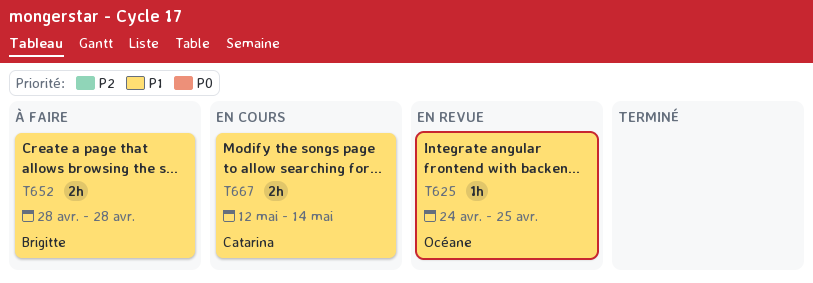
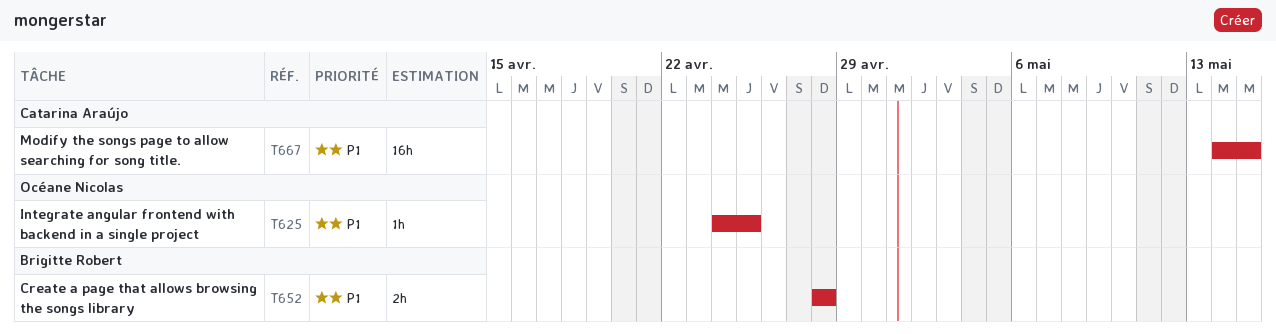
T667, estimate: 2h -> 16h
T667, start: May 12 -> May 14
T667, due: May 14 -> May 15

